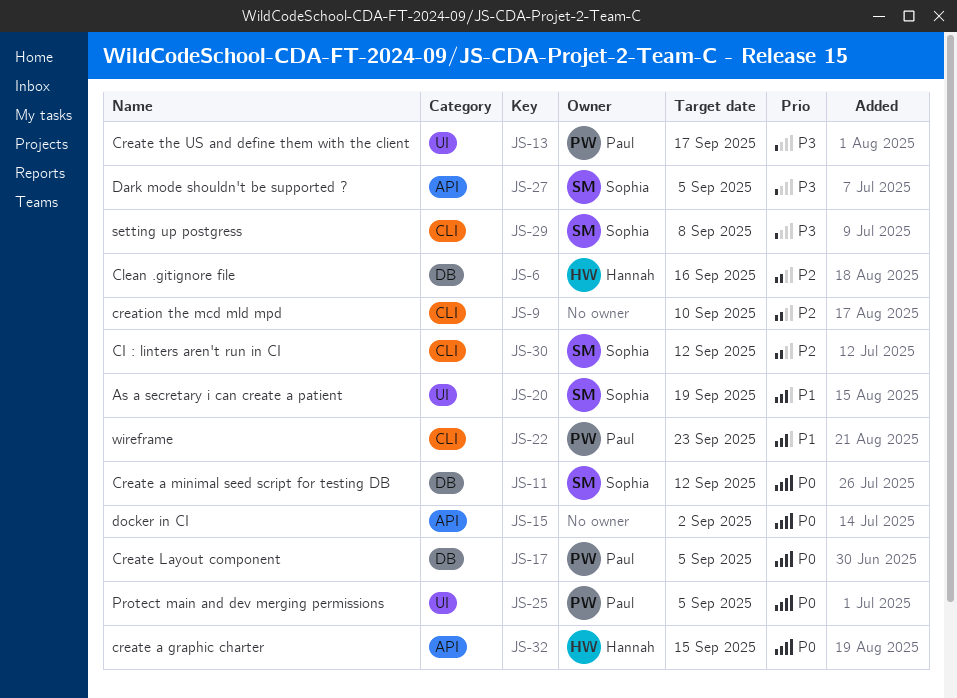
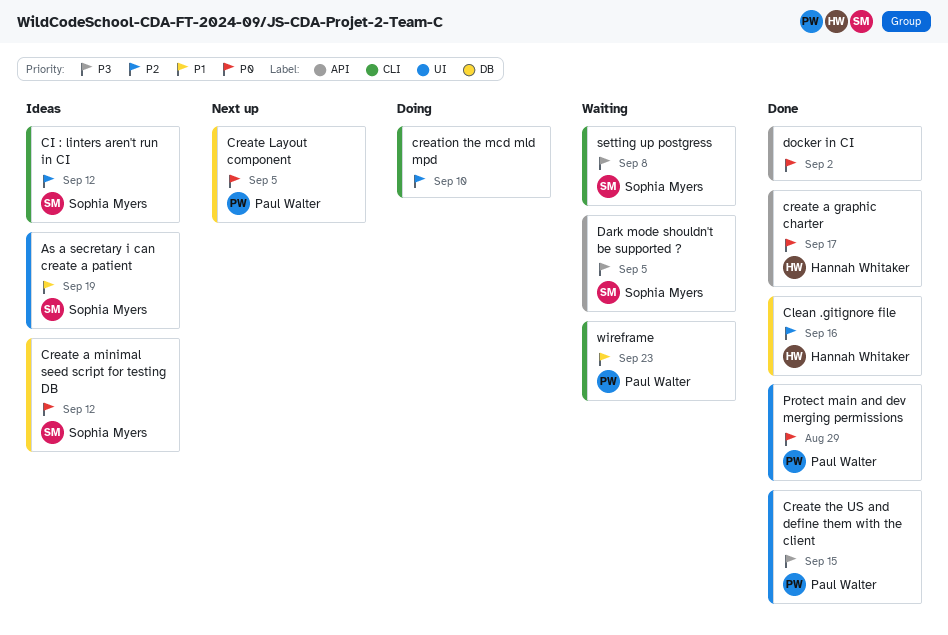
create a graphic charter, due: Sep 15 -> Sep 17
Create the US and define them with the client, due: Sep 17 -> Sep 15
Protect main and dev merging permissions, due: Sep 5 -> Aug 29

